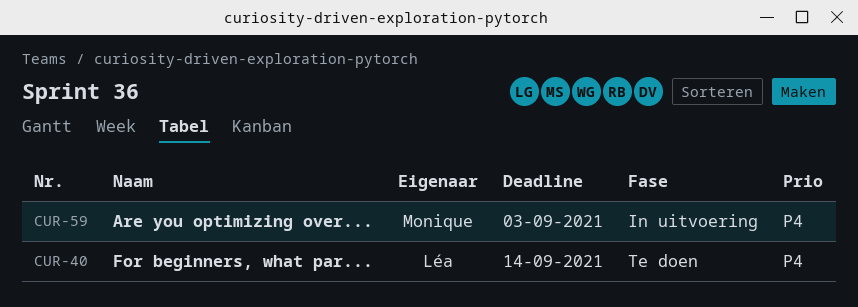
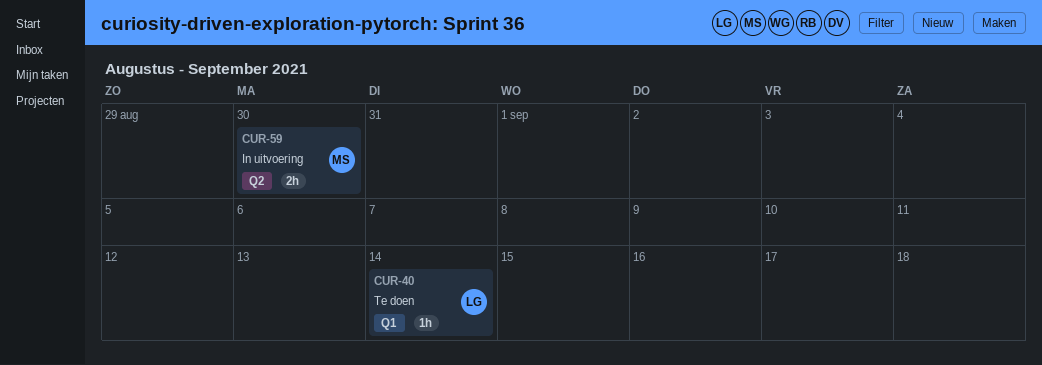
CUR-59, due: Sep 3 -> Aug 30

